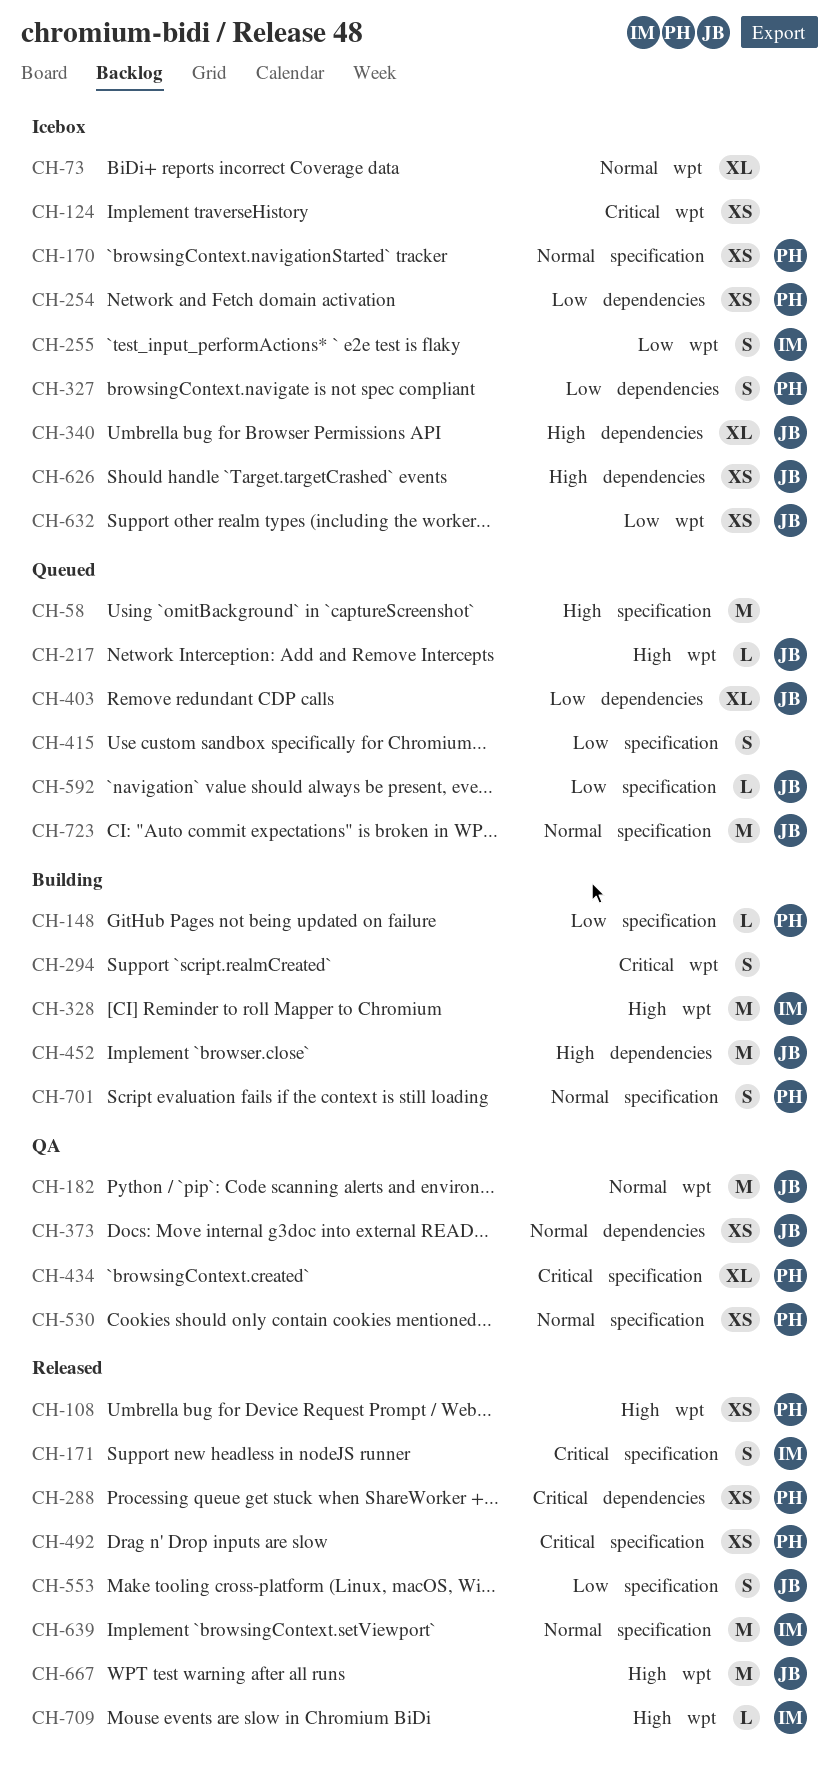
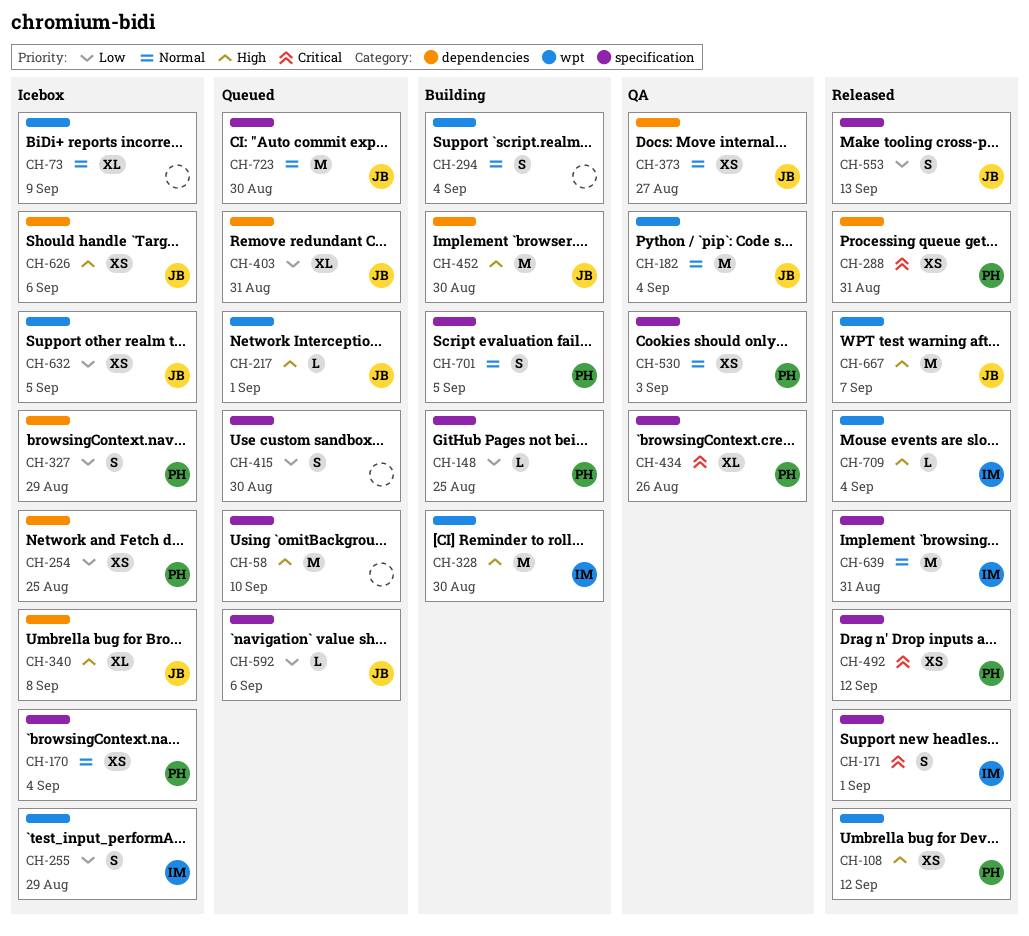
CH-124: present -> none
CH-294, priority: Critical -> Normal

